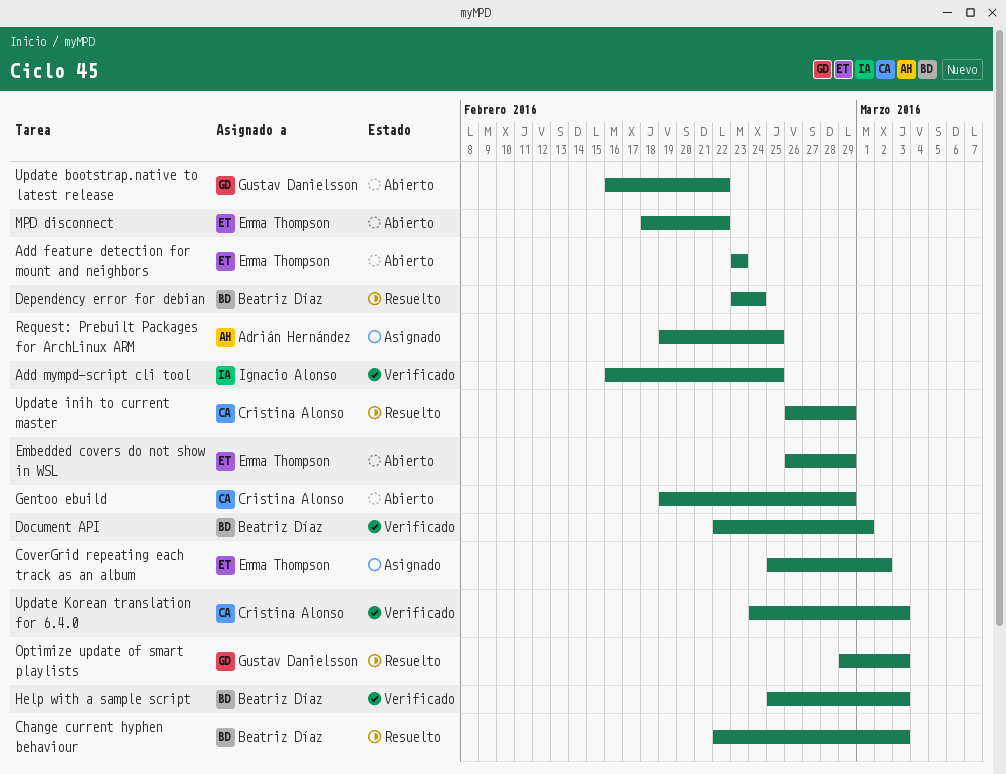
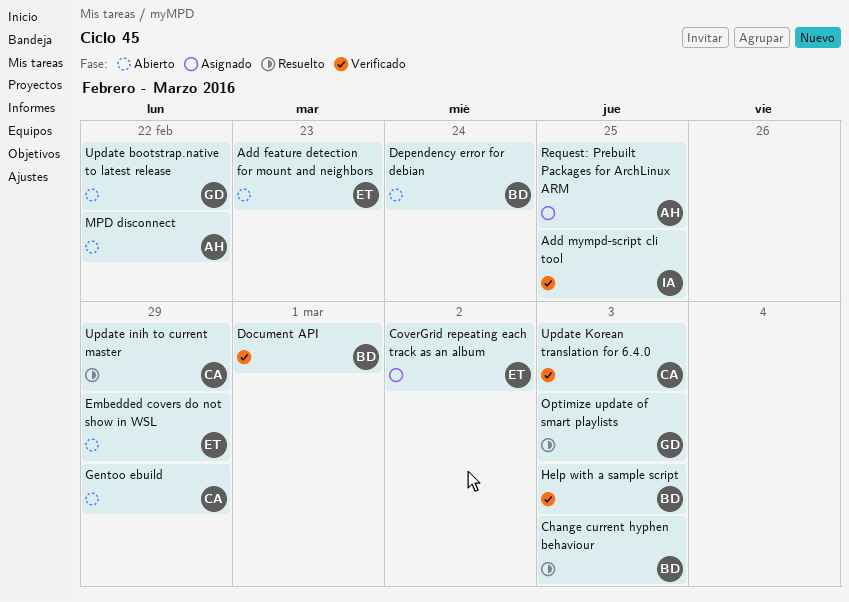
Dependency error for debian, status: Resuelto -> Abierto
MPD disconnect, owner: Emma Thompson -> Adrián Hernández

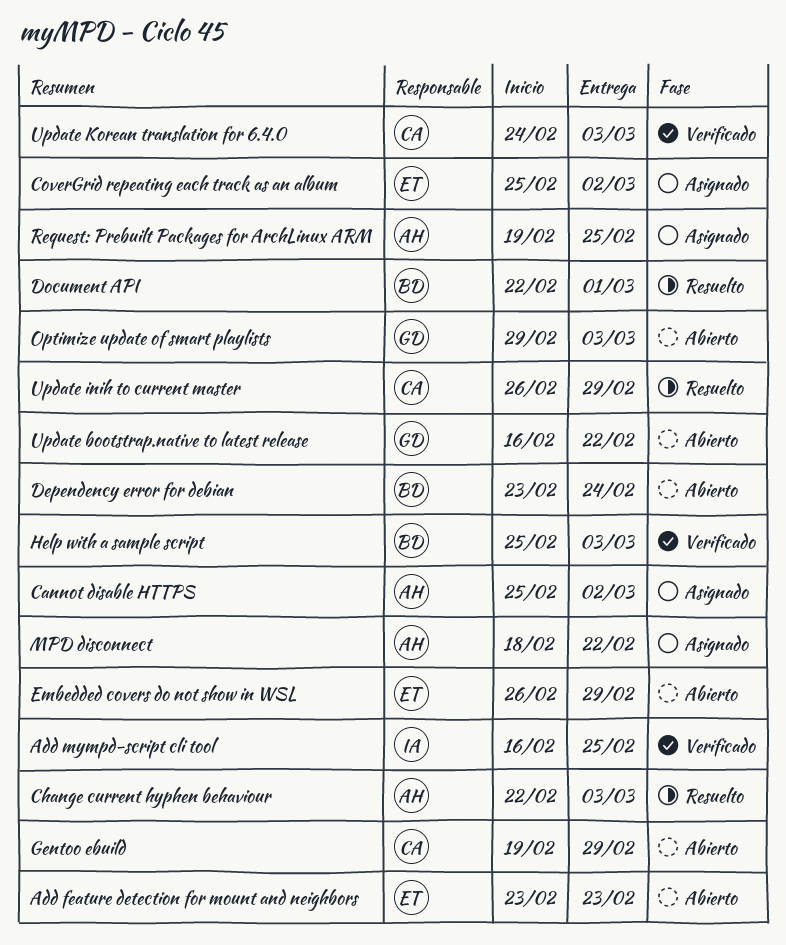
Cannot disable HTTPS: none -> present
Change current hyphen behaviour, owner: BD -> AH
Document API, status: Verificado -> Resuelto
MPD disconnect, status: Abierto -> Asignado
Optimize update of smart playlists, status: Resuelto -> Abierto

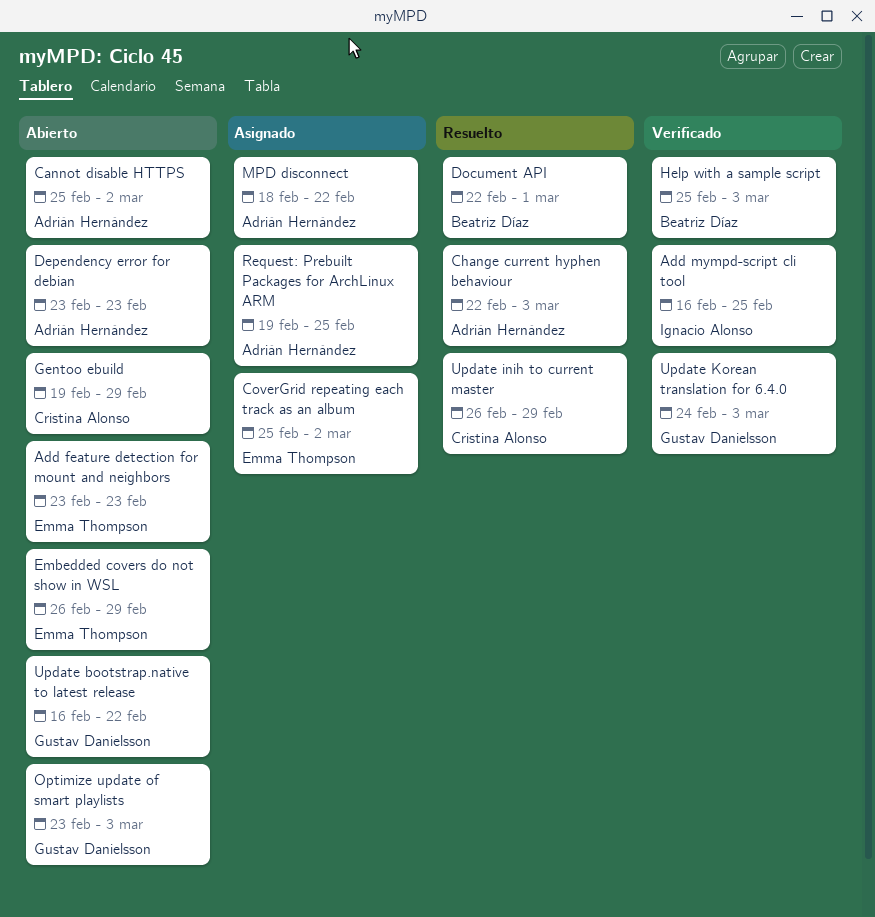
Cannot disable HTTPS, status: Asignado -> Abierto
Dependency error for debian, owner: Beatriz Díaz -> Adrián Hernández
Dependency error for debian, due: Feb 24 -> Feb 23
Optimize update of smart playlists, start: Feb 29 -> Feb 23
Update Korean translation for 6.4.0, owner: Cristina Alonso -> Gustav Danielsson

